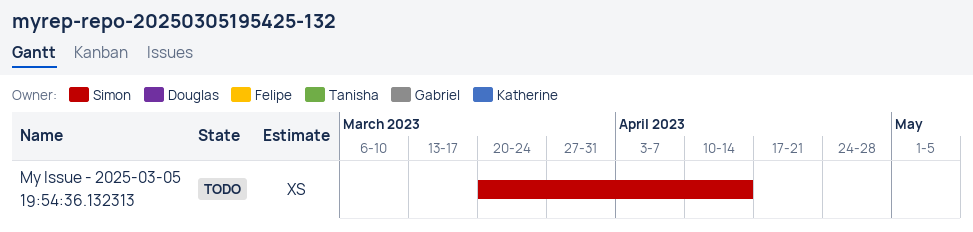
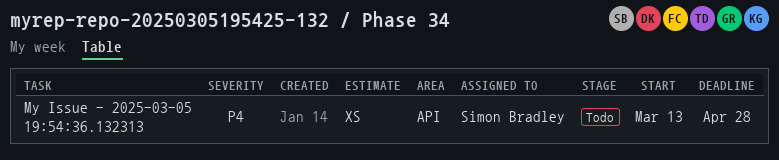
My Issue - 2025-03-05 19:54:36.132313, start: Mar 20 -> Mar 13
My Issue - 2025-03-05 19:54:36.132313, due: Apr 14 -> Apr 28

